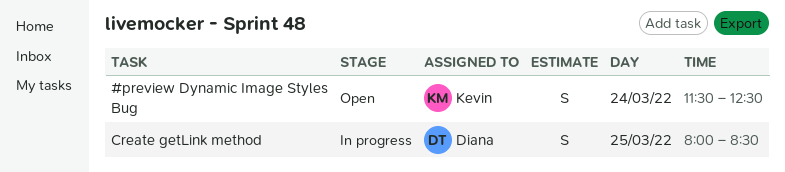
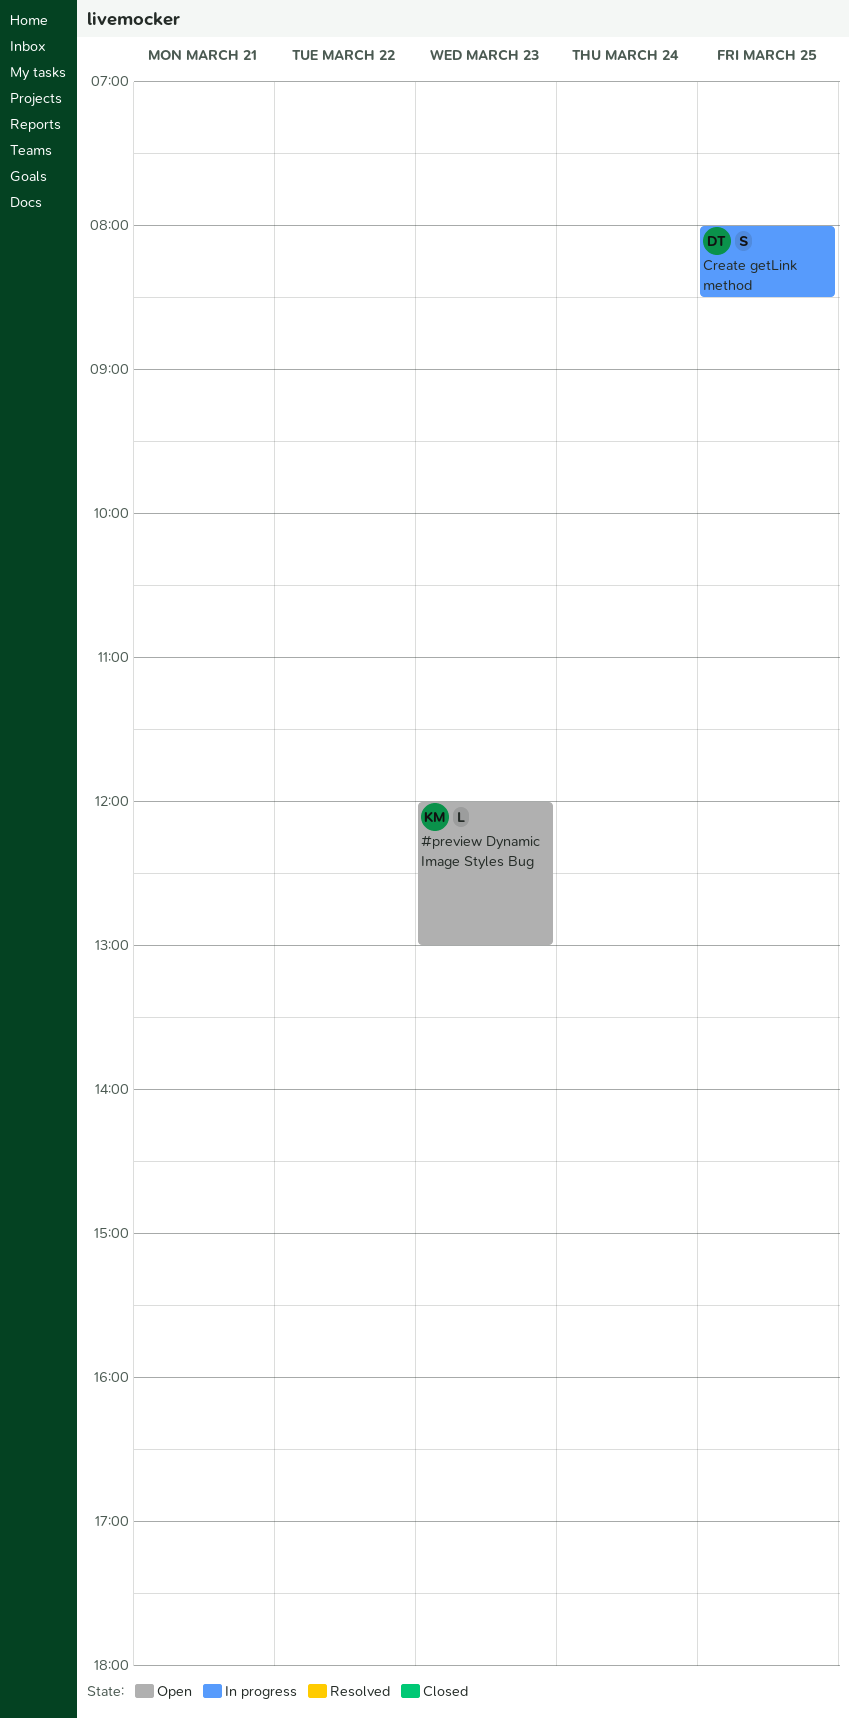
#preview Dynamic Image Styles Bug, estimate: S -> L
#preview Dynamic Image Styles Bug, day: Mar 24 -> Mar 23
#preview Dynamic Image Styles Bug, begins: 11:30 -> 12:00
#preview Dynamic Image Styles Bug, ends: 12:30 -> 13:00

